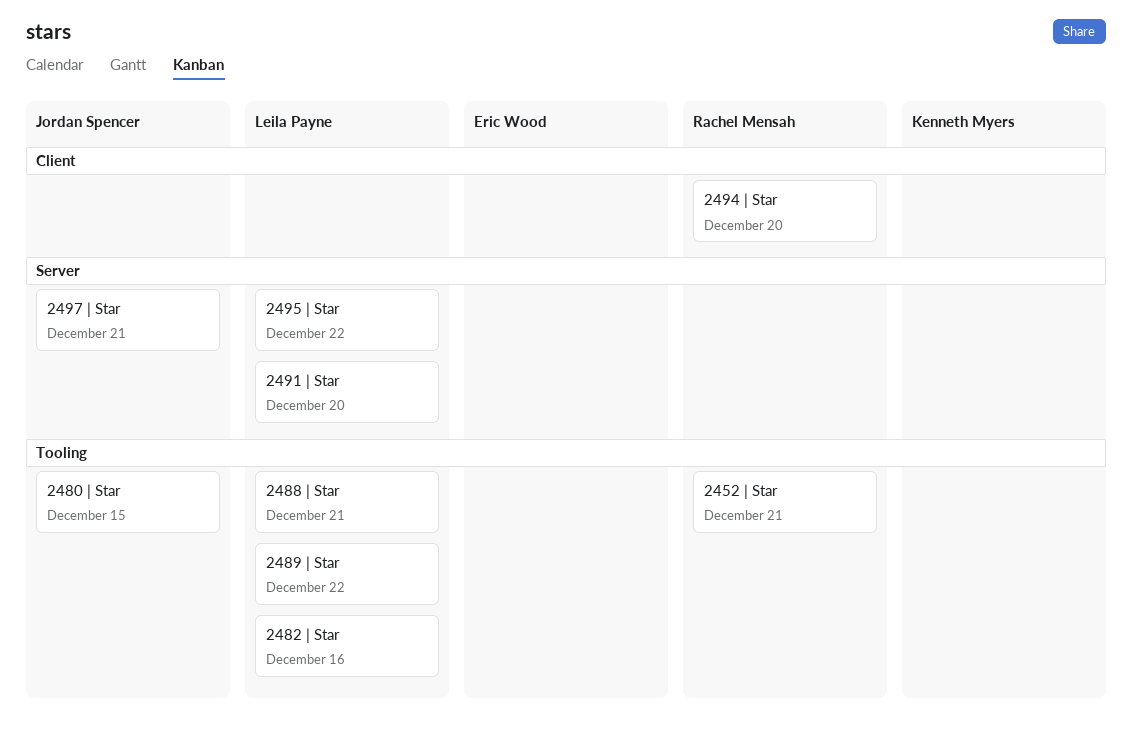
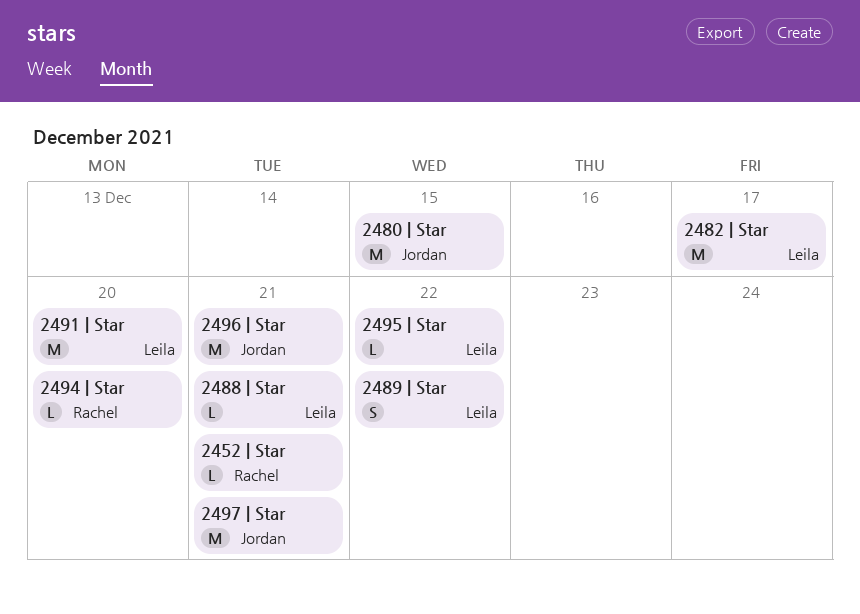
2482 | Star, due: Dec 16 -> Dec 17
2496 | Star: none -> present

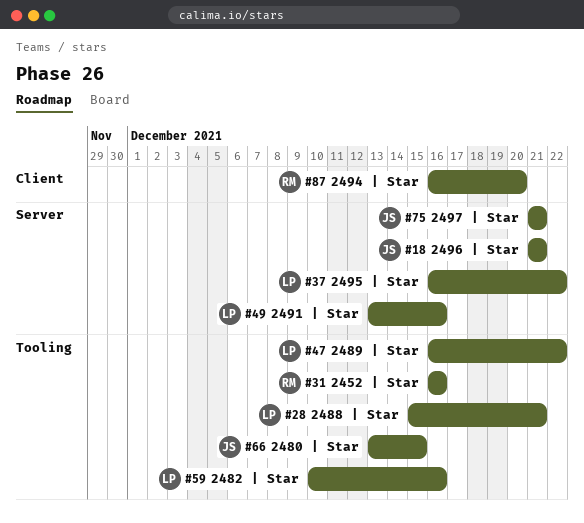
2452 | Star, due: Dec 21 -> Dec 16
2482 | Star, due: Dec 17 -> Dec 16
2491 | Star, due: Dec 20 -> Dec 16

